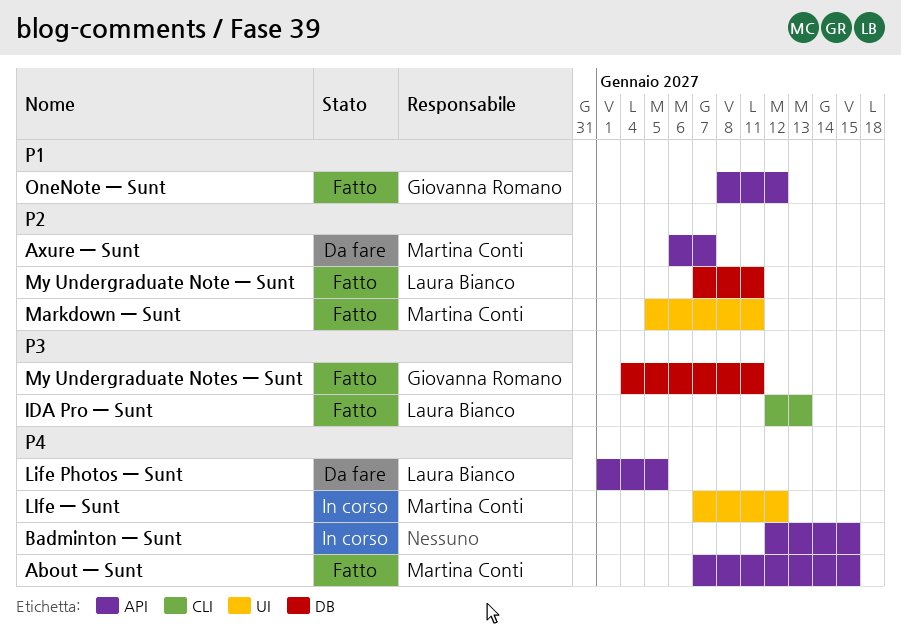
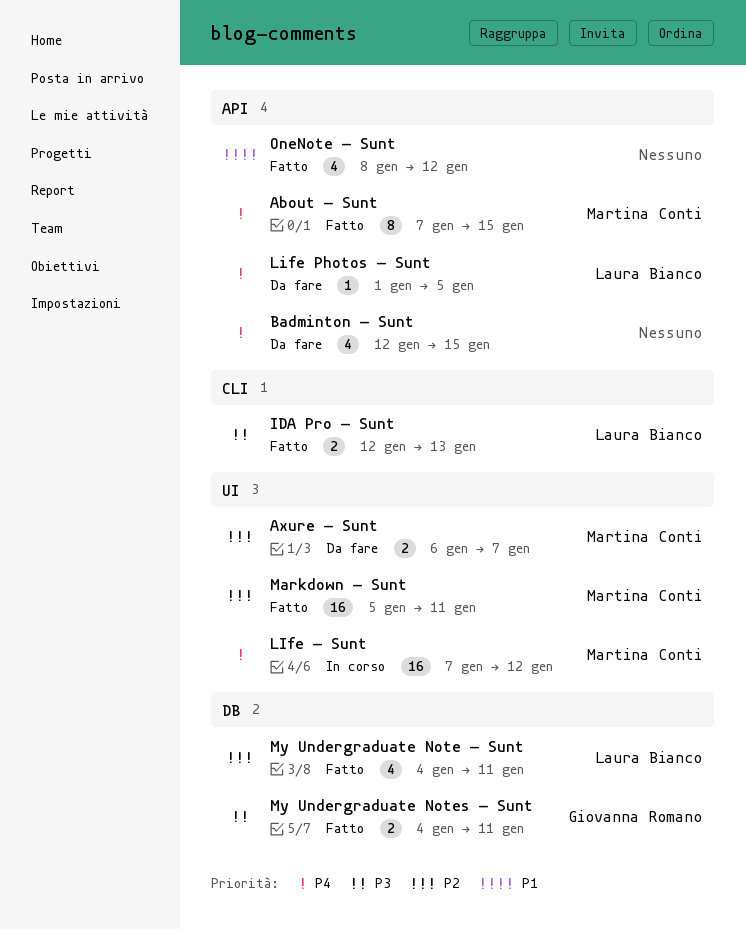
Axure — Sunt, label: API -> UI
Badminton — Sunt, status: In corso -> Da fare
My Undergraduate Note — Sunt, start: Jan 7 -> Jan 4
OneNote — Sunt, owner: Giovanna Romano -> none

